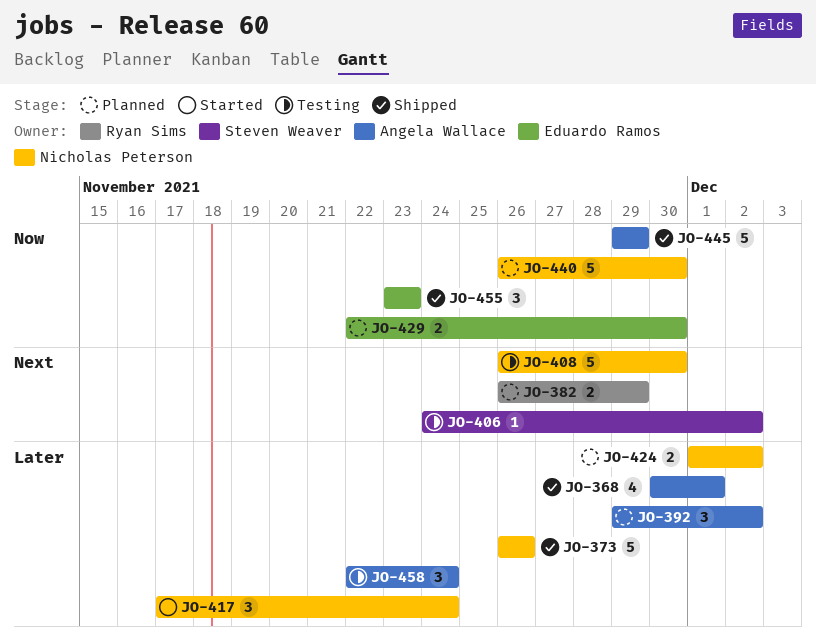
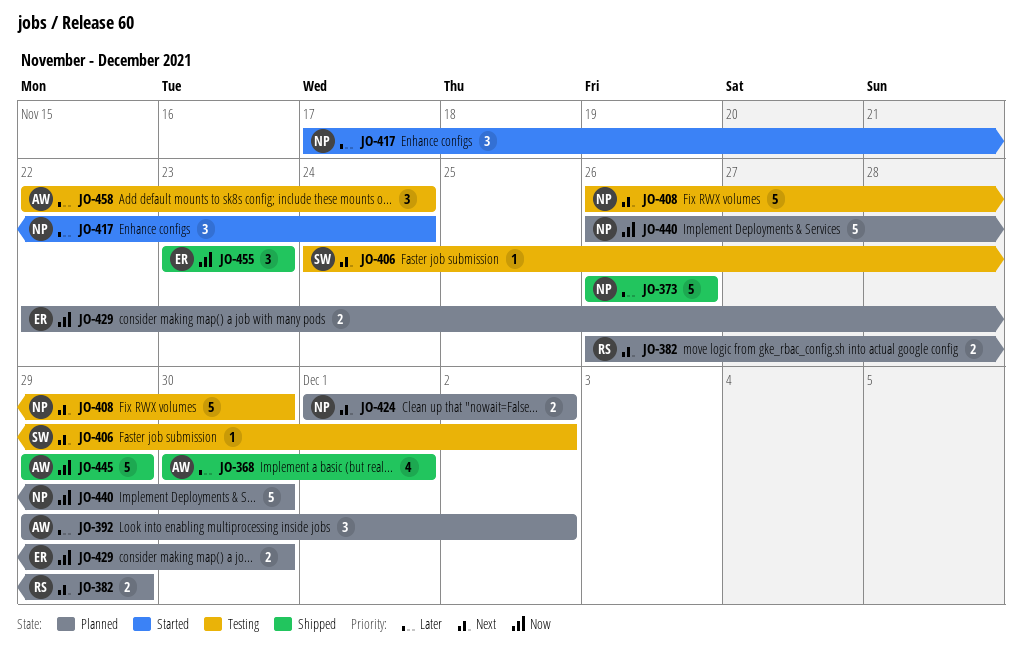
JO-424, priority: Later -> Next

